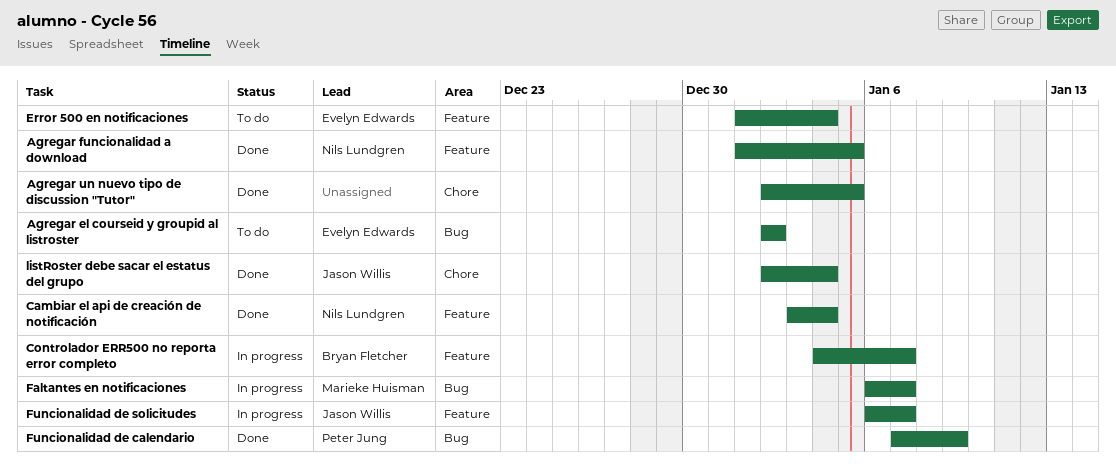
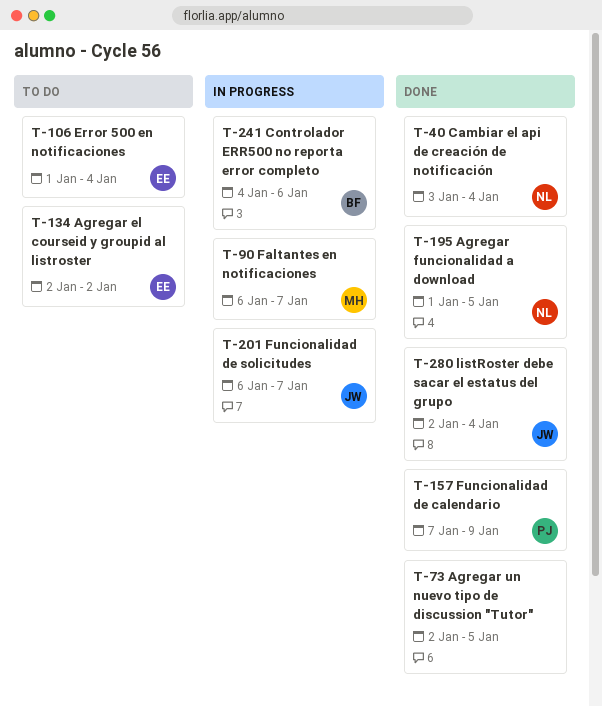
Controlador ERR500 no reporta error completo, due: Jan 7 -> Jan 6

